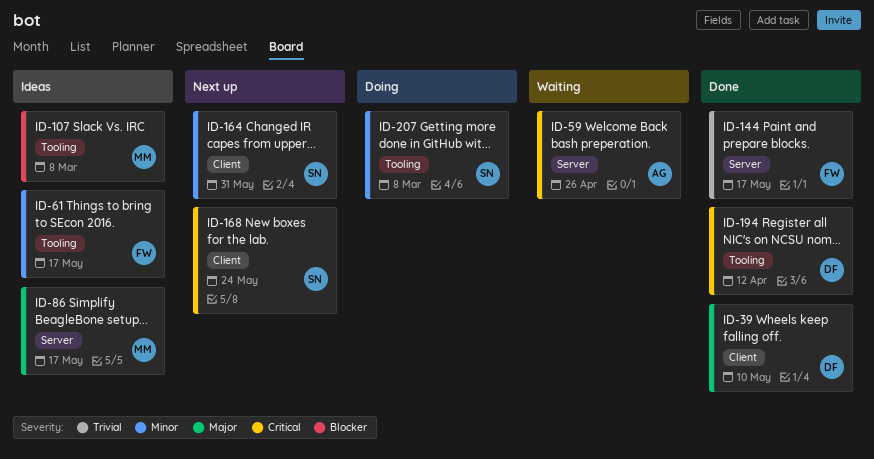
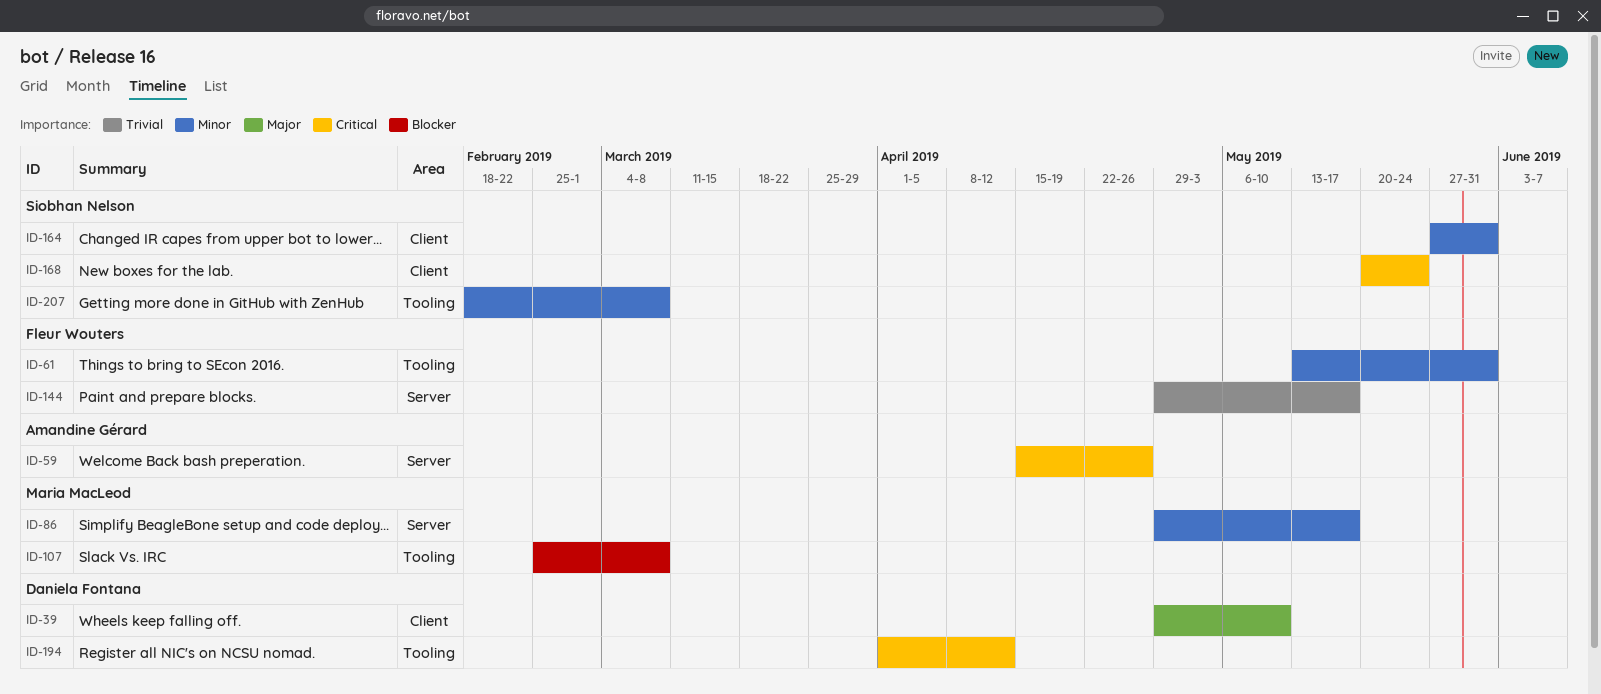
ID-61, due: May 17 -> May 31
ID-86, priority: Major -> Minor

